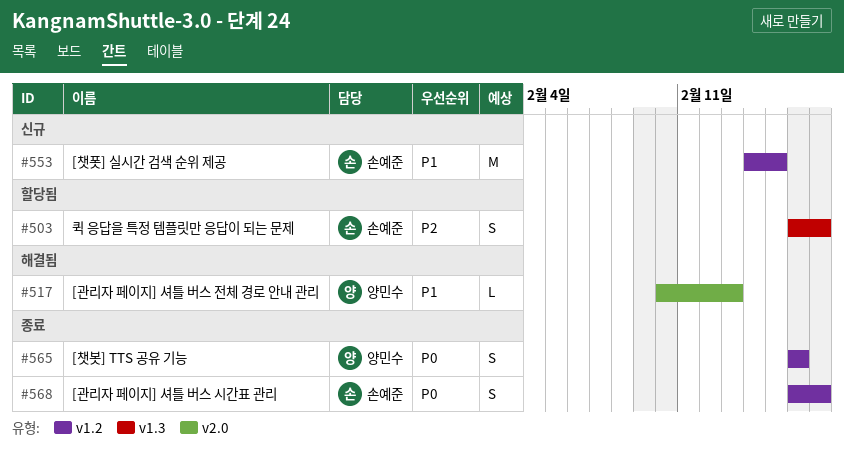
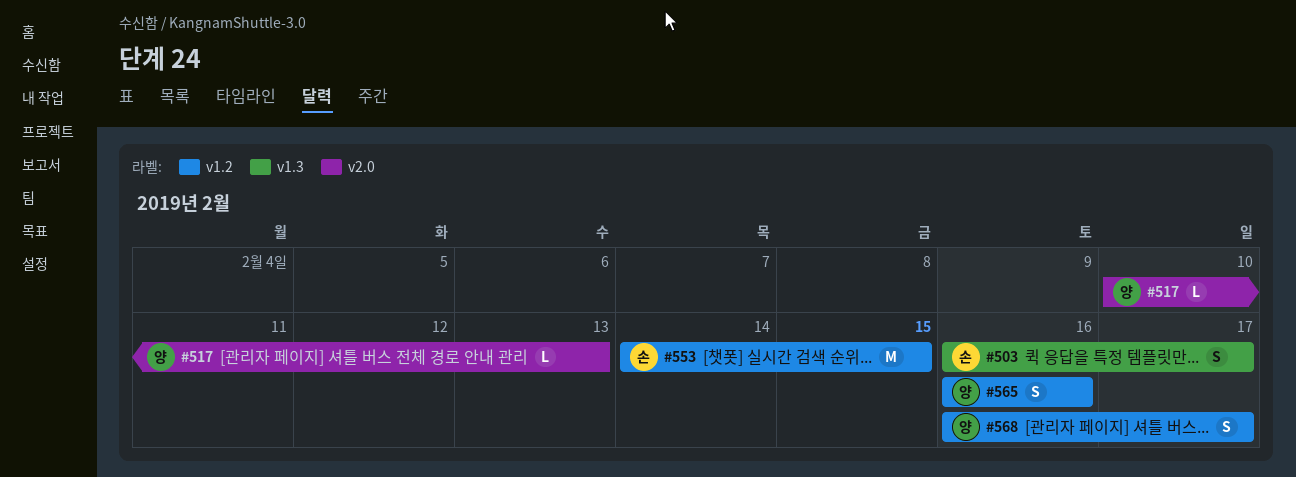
#568, owner: 손예준 -> 양민수

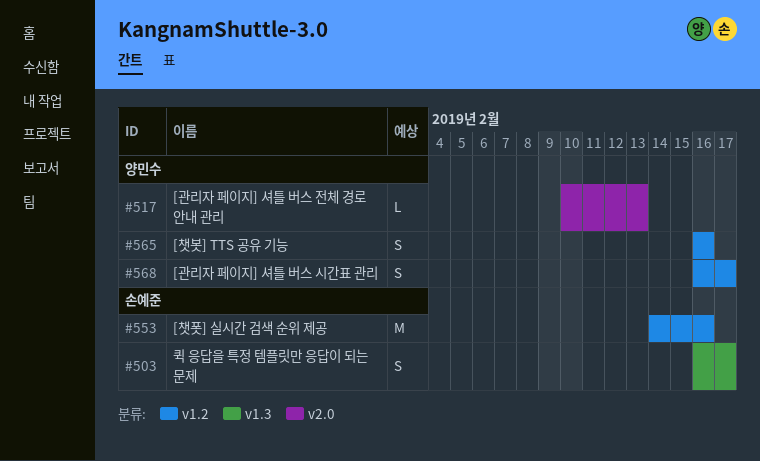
#553, due: Feb 15 -> Feb 16

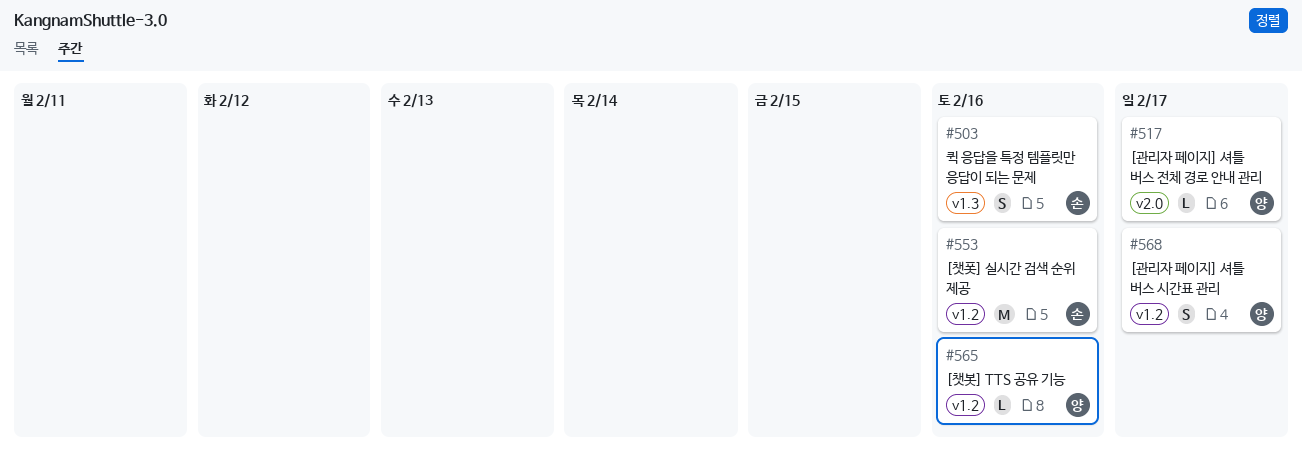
#503, due: Feb 17 -> Feb 16
#517, due: Feb 13 -> Feb 17
#565, estimate: S -> L

